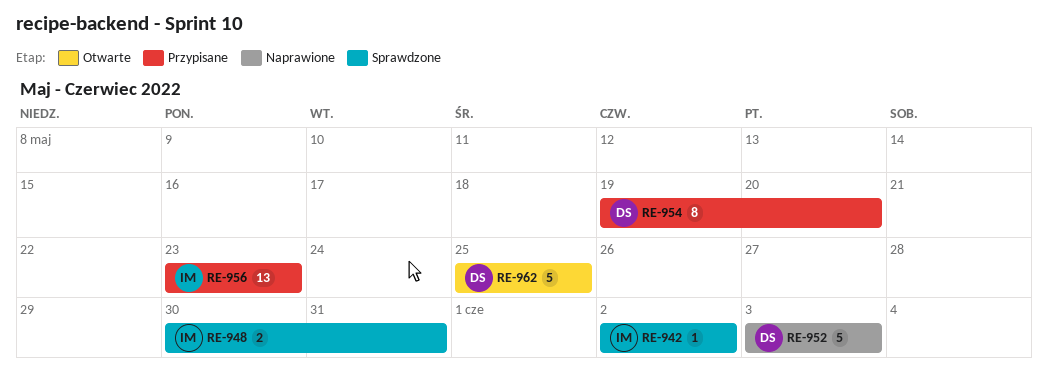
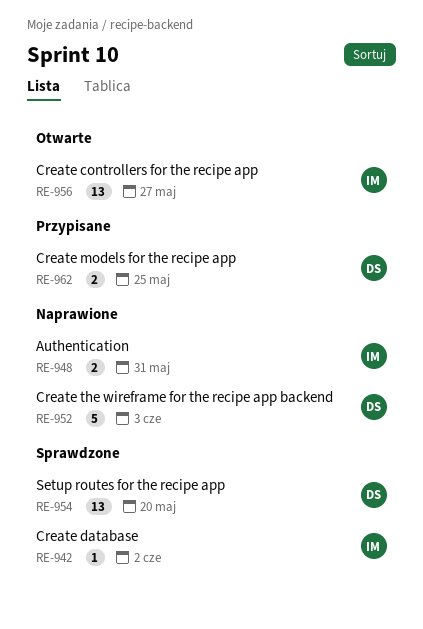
RE-948, status: Sprawdzone -> Naprawione
RE-954, status: Przypisane -> Sprawdzone
RE-954, estimate: 8 -> 13
RE-956, status: Przypisane -> Otwarte
RE-956, due: May 23 -> May 27
RE-962, status: Otwarte -> Przypisane
RE-962, estimate: 5 -> 2

